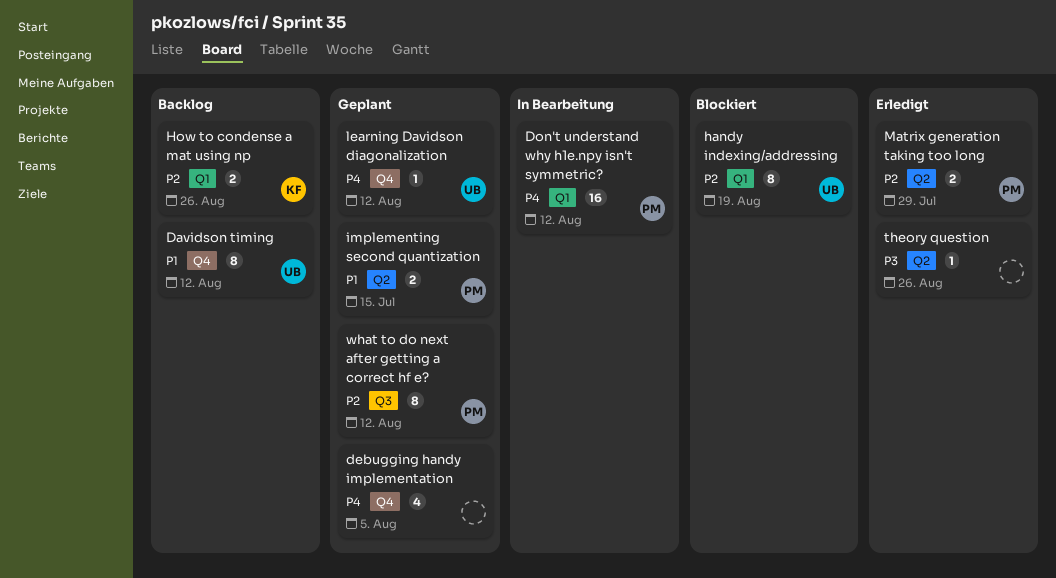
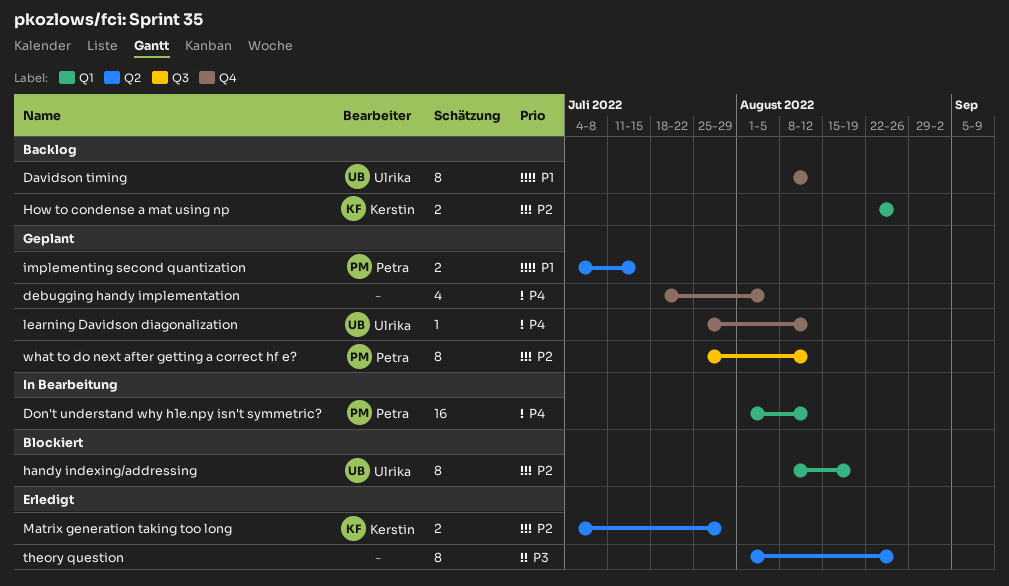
Matrix generation taking too long, owner: Petra -> Kerstin
theory question, estimate: 1 -> 8

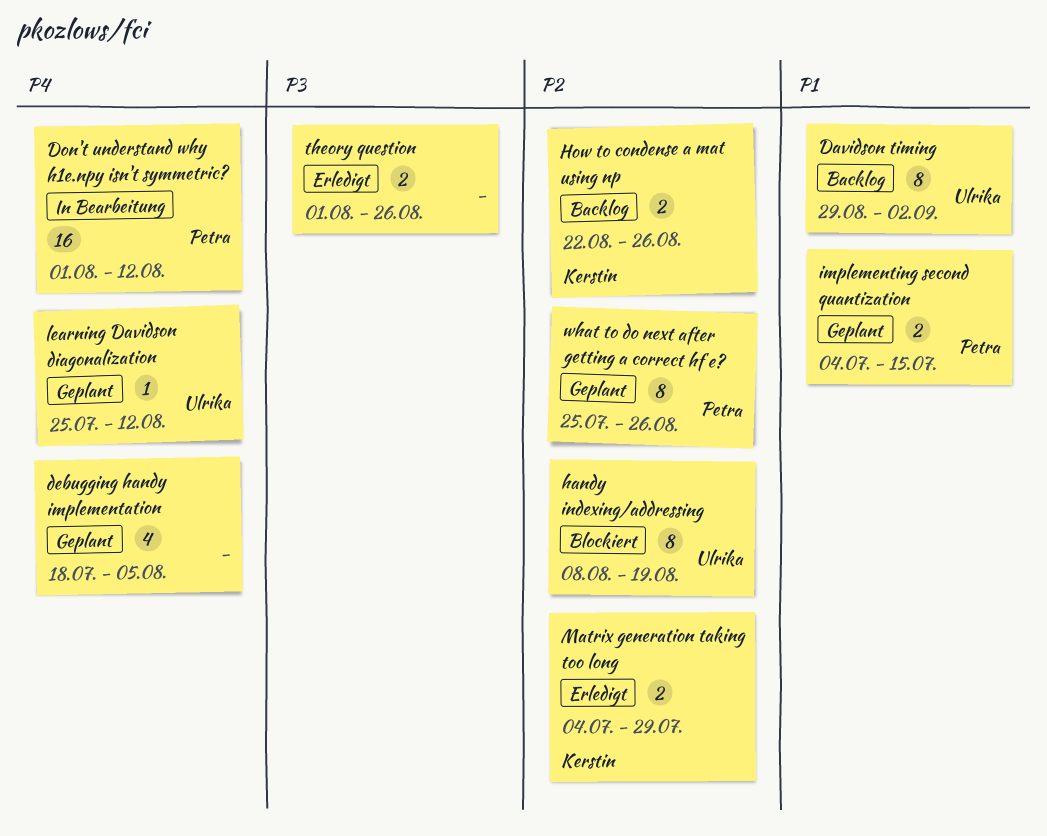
Davidson timing, start: Aug 8 -> Aug 29
Davidson timing, due: Aug 12 -> Sep 2
theory question, estimate: 8 -> 2
what to do next after getting a correct hf e?, due: Aug 12 -> Aug 26

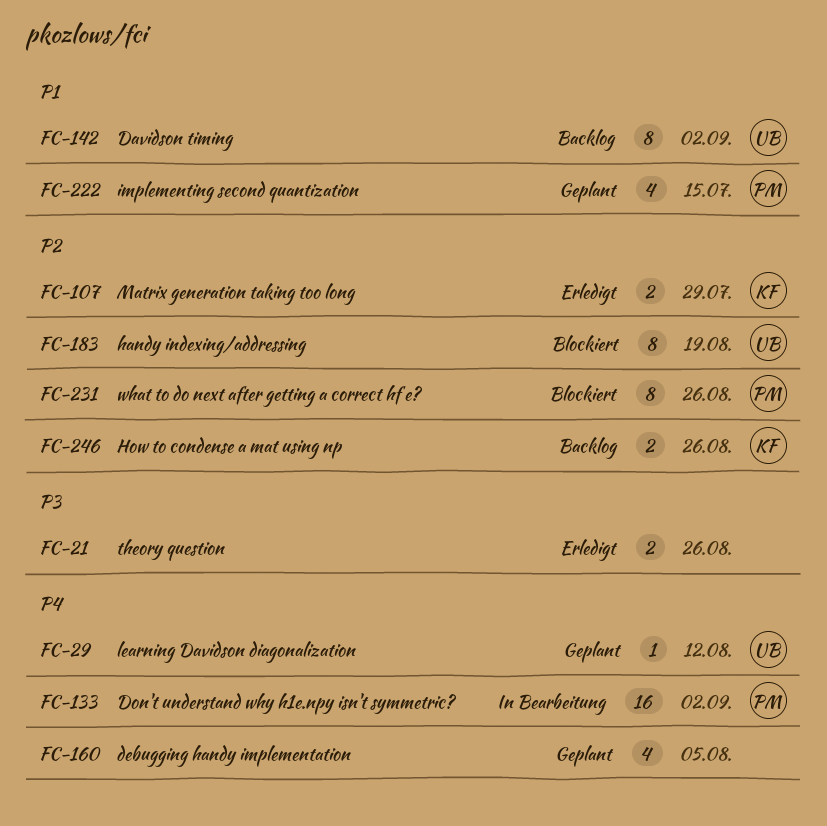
Don't understand why h1e.npy isn't symmetric?, due: Aug 12 -> Sep 2
implementing second quantization, estimate: 2 -> 4
what to do next after getting a correct hf e?, status: Geplant -> Blockiert

